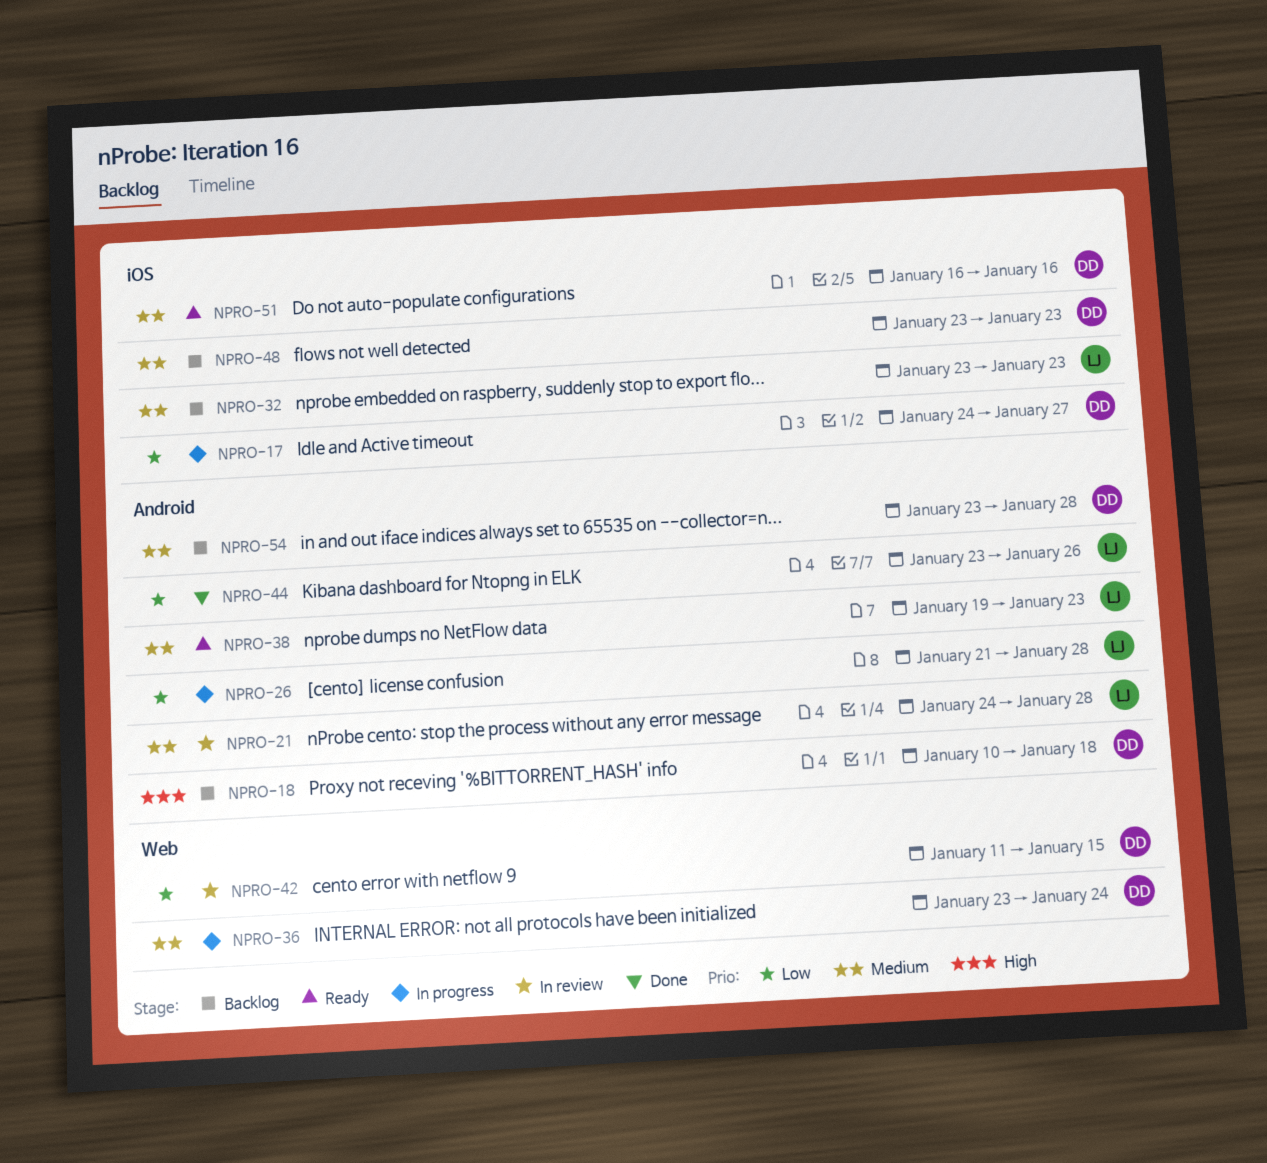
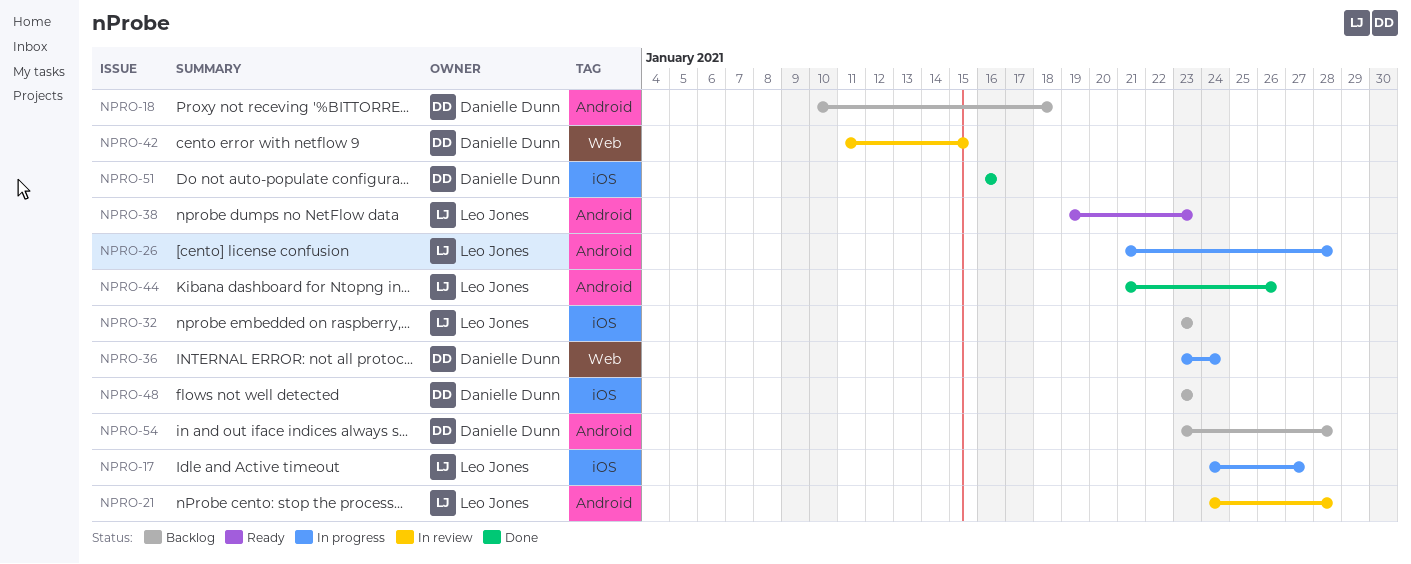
NPRO-17, owner: Danielle Dunn -> Leo Jones
NPRO-44, start: Jan 23 -> Jan 21
NPRO-51, status: Ready -> Done

